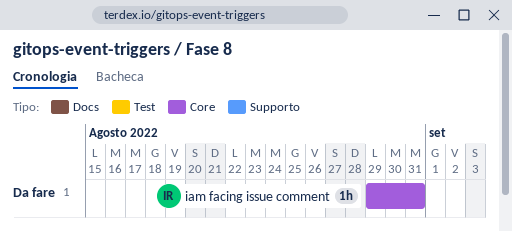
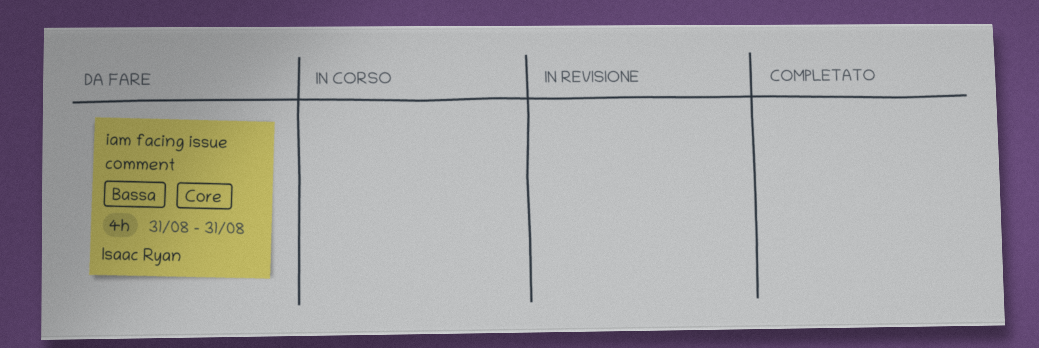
iam facing issue comment, estimate: 1h -> 4h
iam facing issue comment, start: Aug 29 -> Aug 31

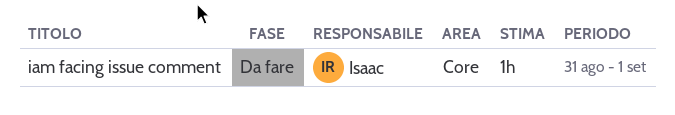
iam facing issue comment, estimate: 4h -> 1h
iam facing issue comment, due: Aug 31 -> Sep 1

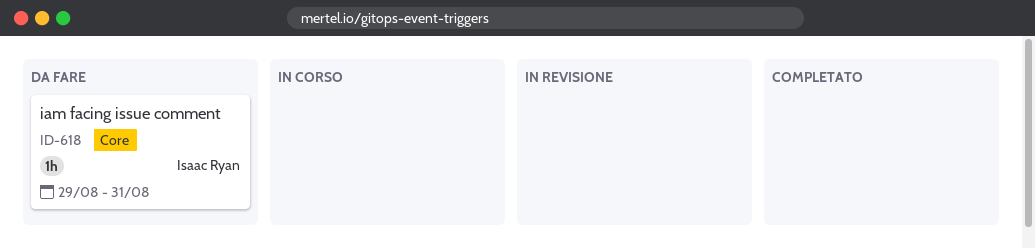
iam facing issue comment, start: Aug 31 -> Aug 29
iam facing issue comment, due: Sep 1 -> Aug 31

